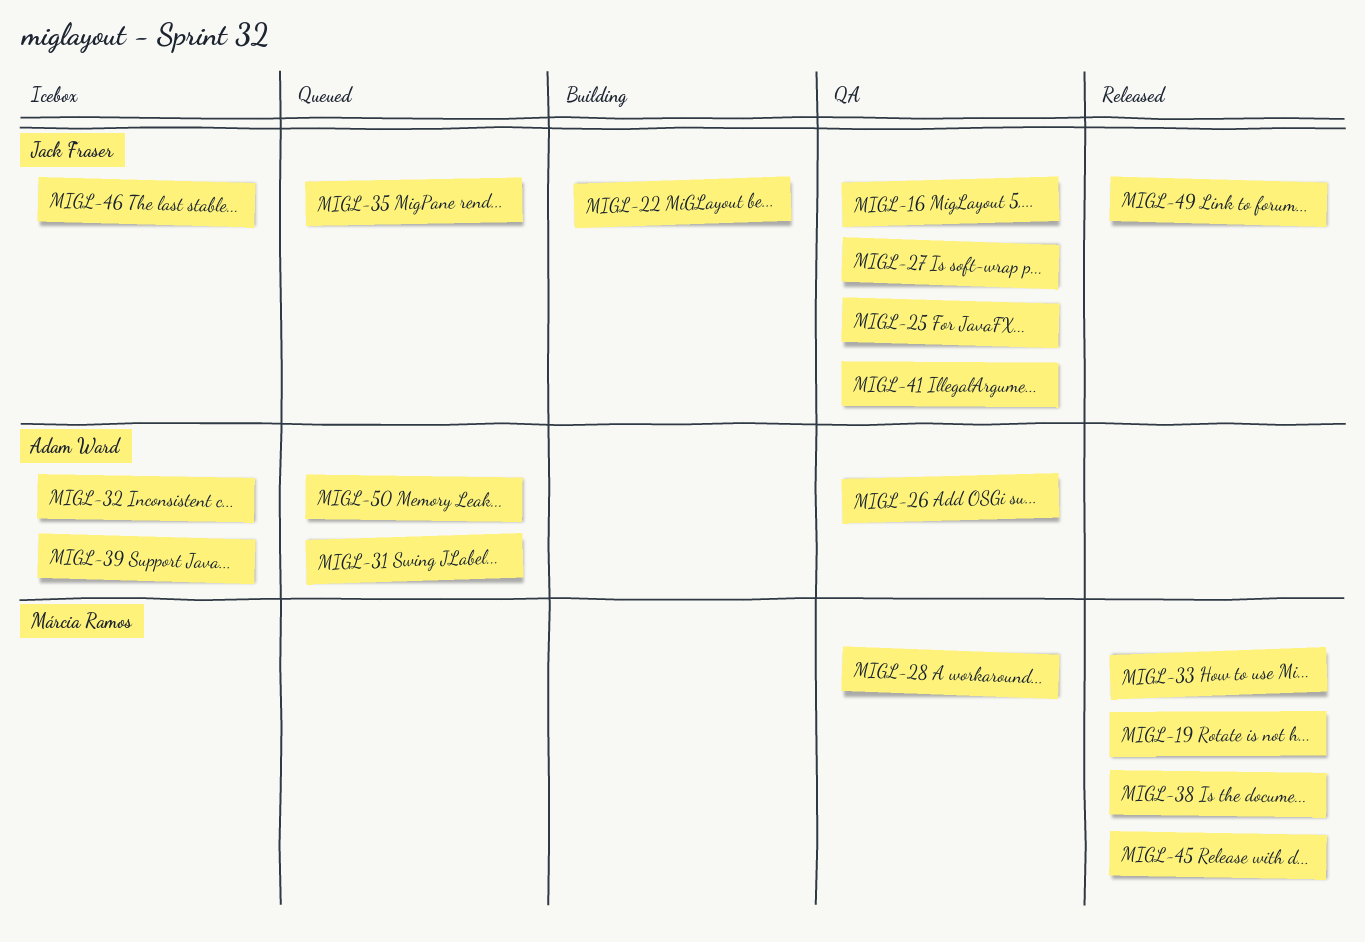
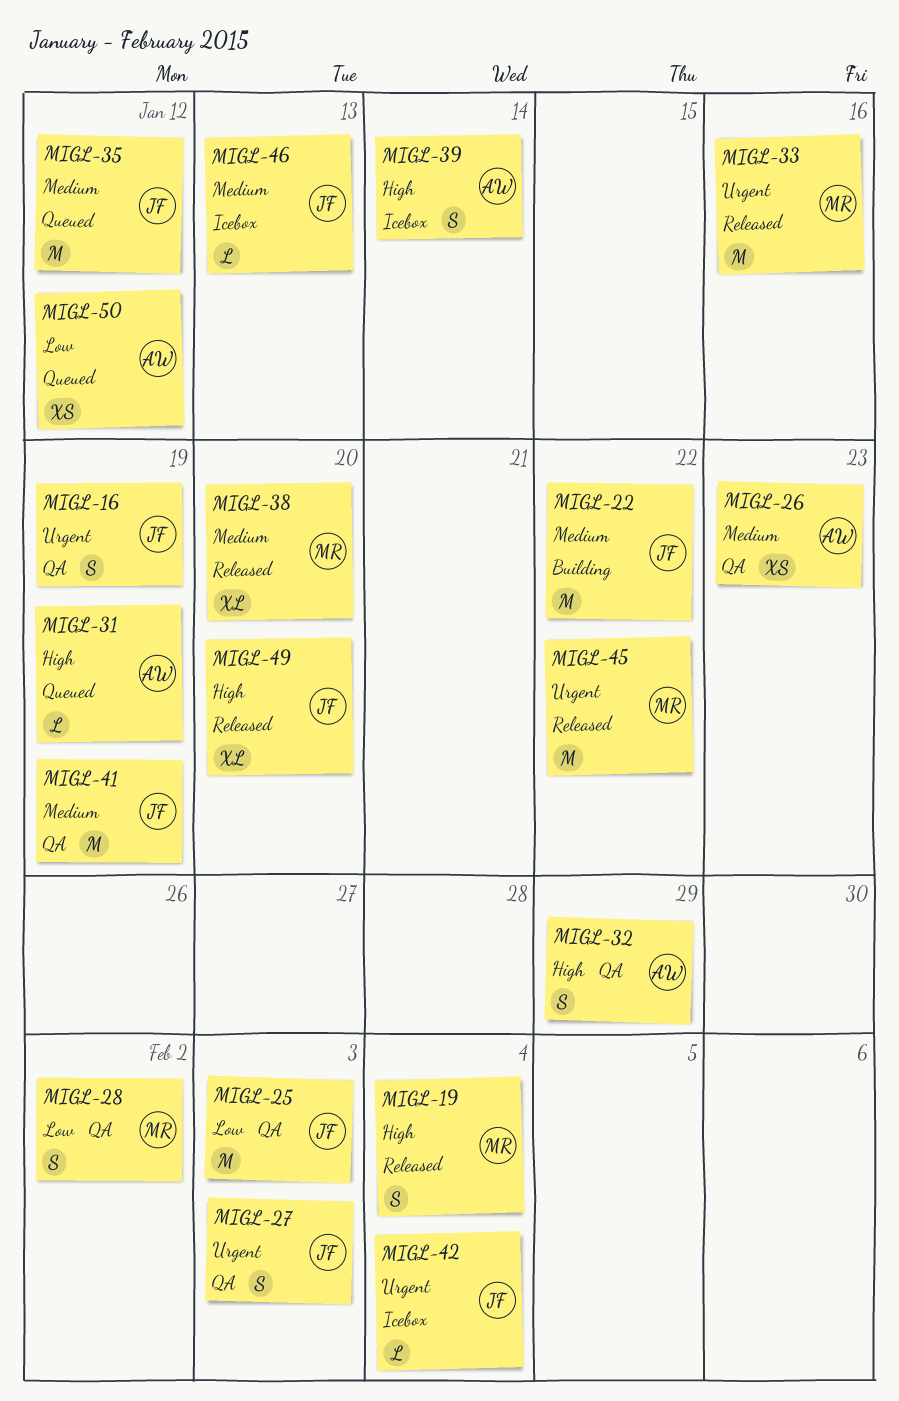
MIGL-32, status: Icebox -> QA
MIGL-42: none -> present

